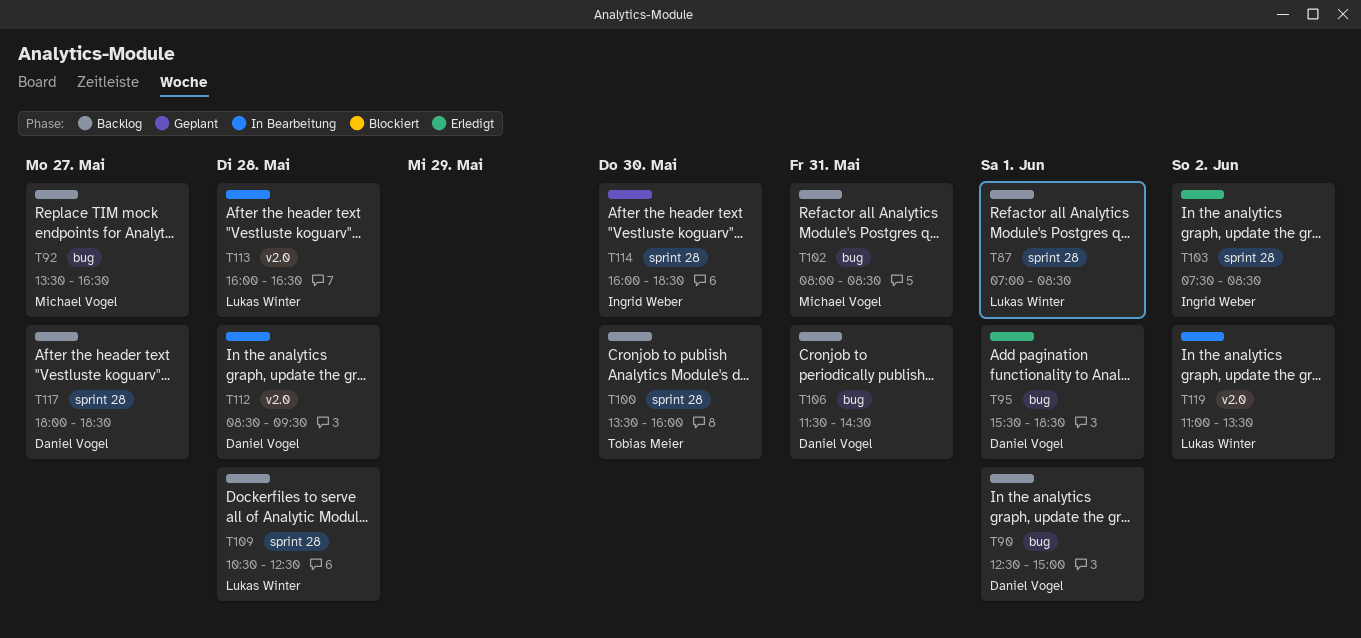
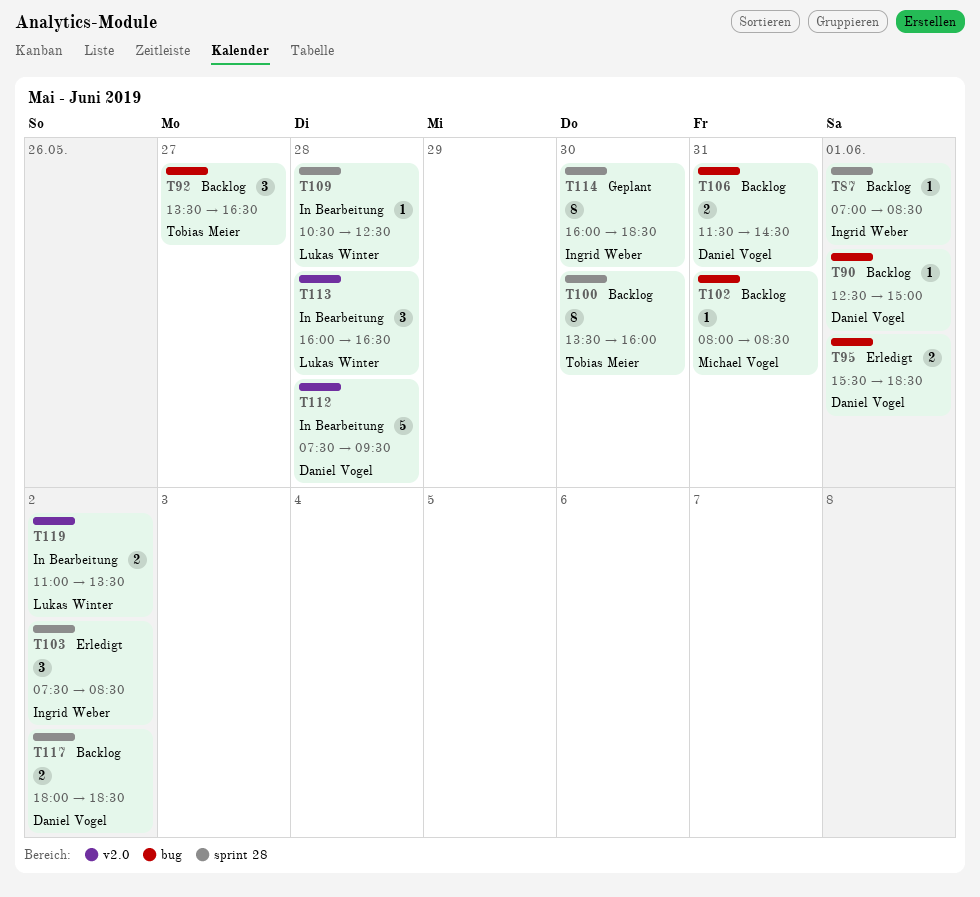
T87, owner: Lukas Winter -> Ingrid Weber
T92, owner: Michael Vogel -> Tobias Meier
T109, status: Backlog -> In Bearbeitung
T112, begins: 08:30 -> 07:30
T117, day: May 27 -> Jun 2

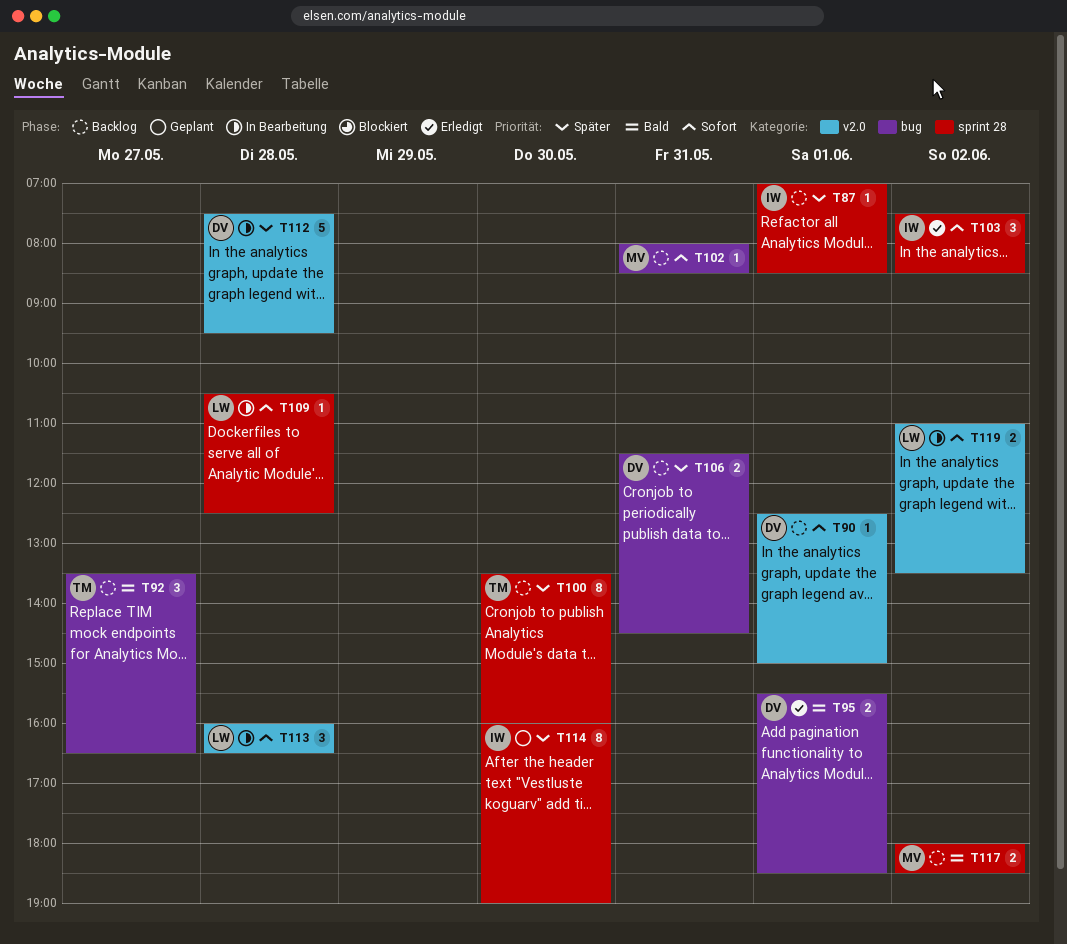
T90, label: bug -> v2.0
T114, ends: 18:30 -> 19:00
T117, owner: Daniel Vogel -> Michael Vogel

